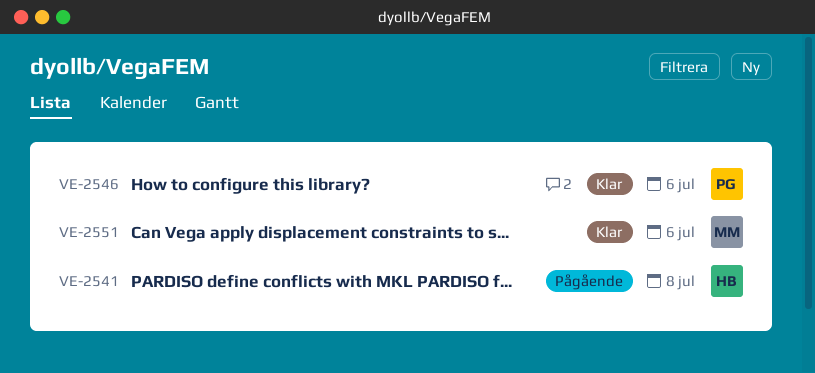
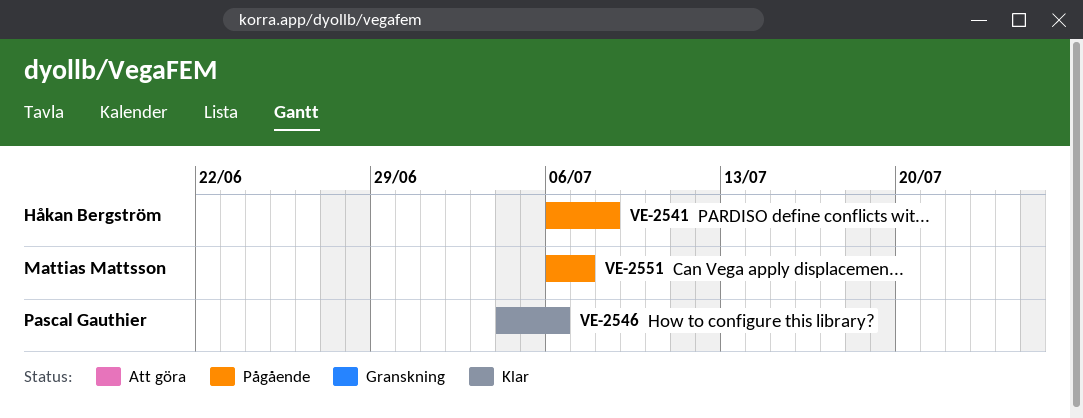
VE-2551, status: Klar -> Pågående
VE-2551, due: Jul 6 -> Jul 7

